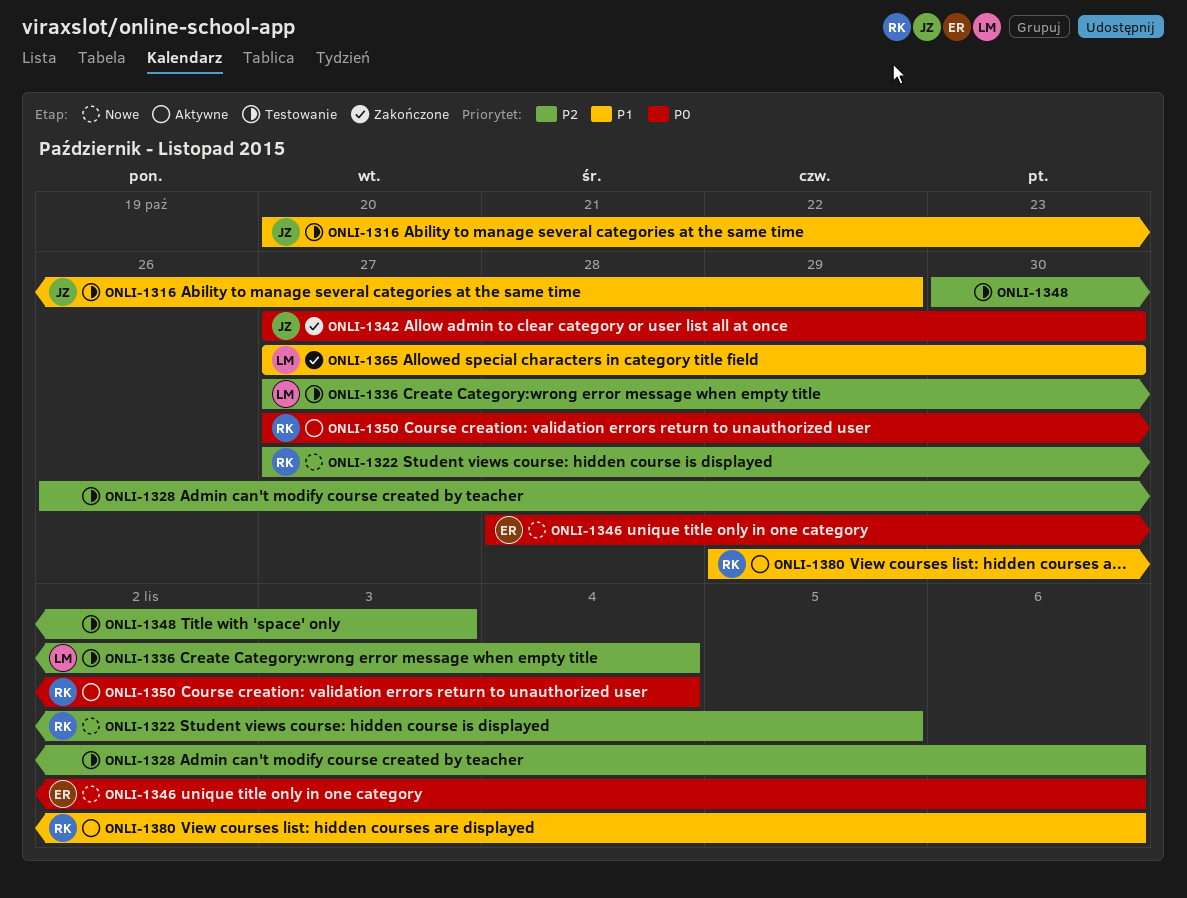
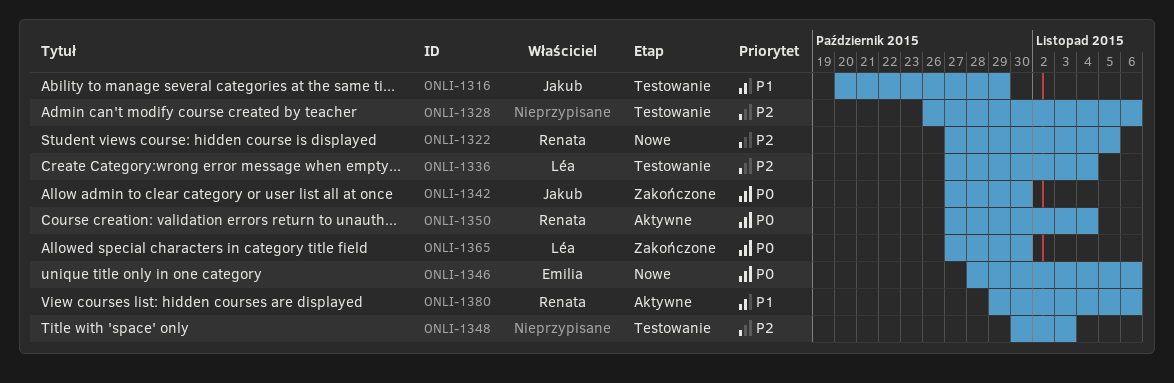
ONLI-1365, priority: P1 -> P0

